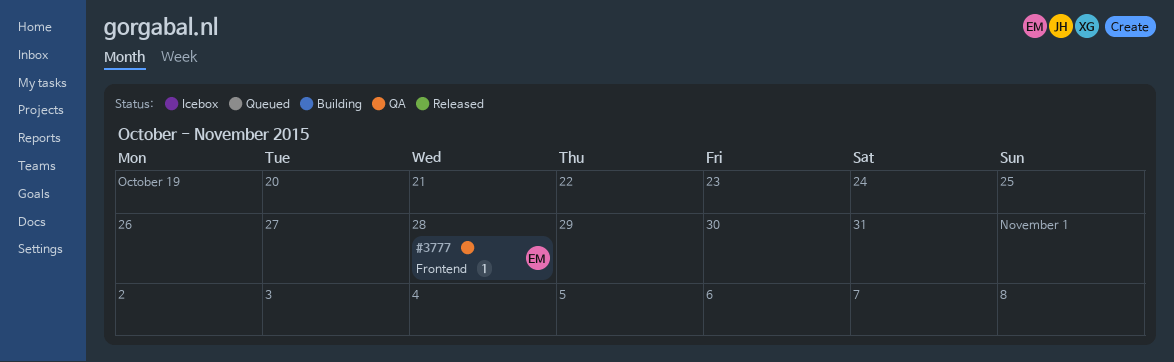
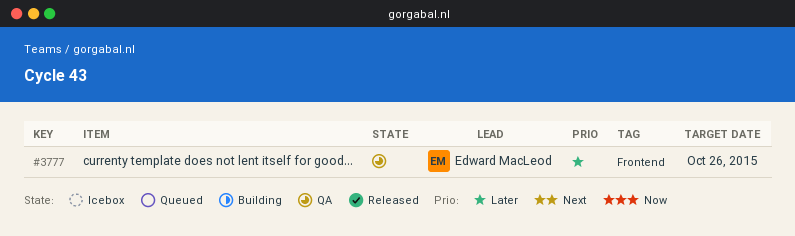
#3777, due: Oct 28 -> Oct 26

